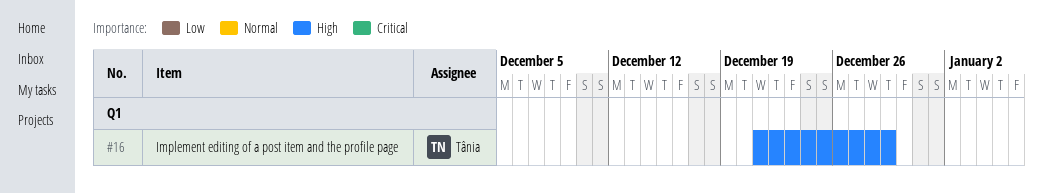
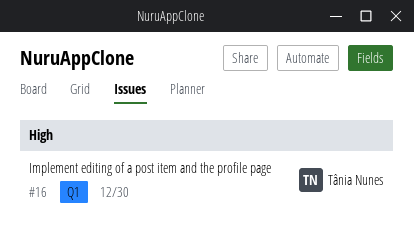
#16, due: Dec 29 -> Dec 30

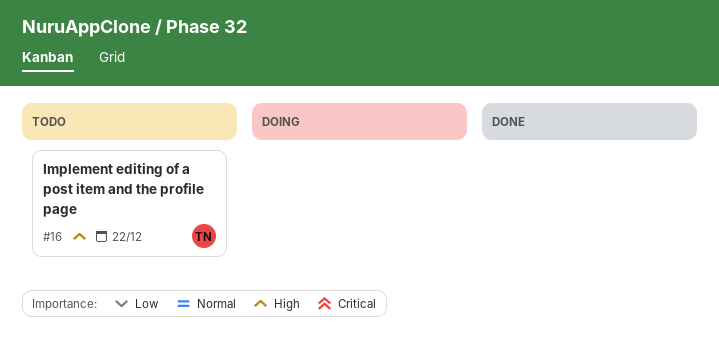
#16, due: Dec 30 -> Dec 22

